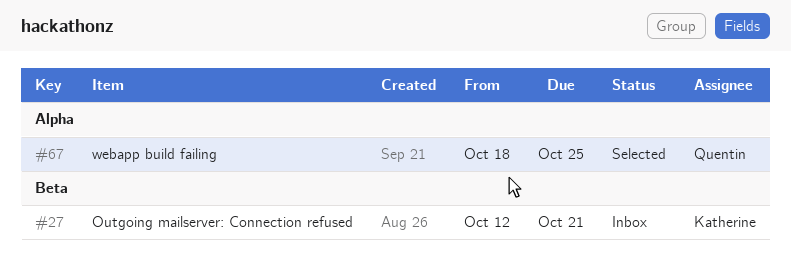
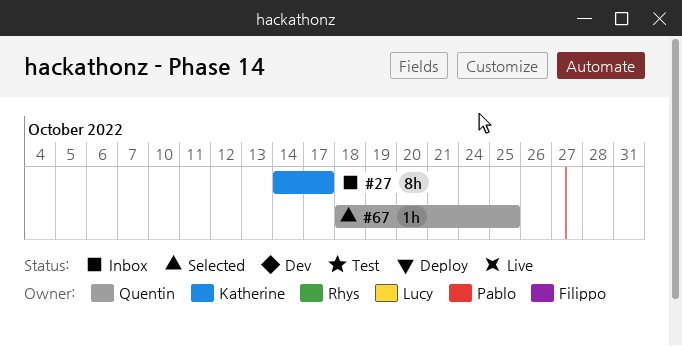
#27, start: Oct 12 -> Oct 14
#27, due: Oct 21 -> Oct 17

